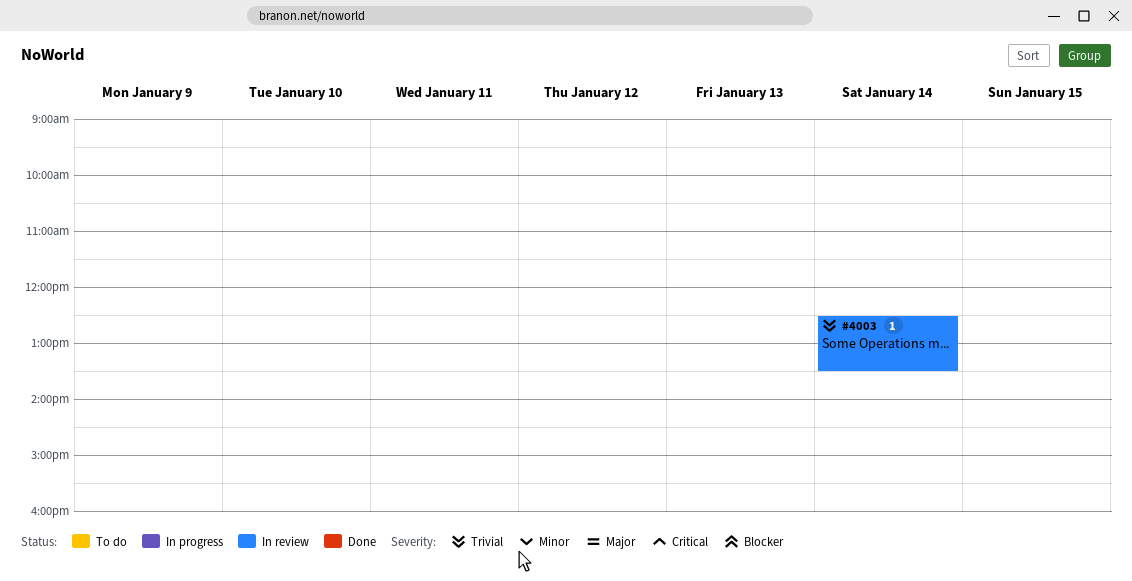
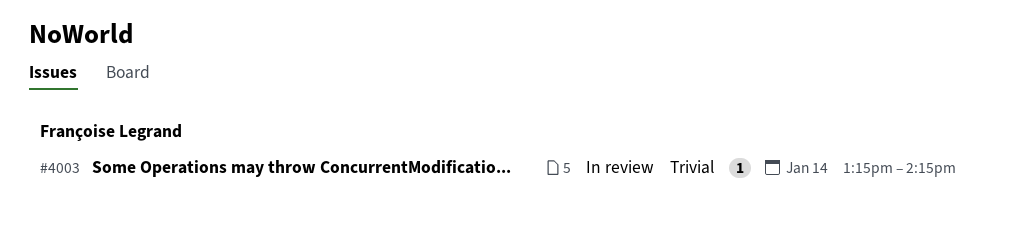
#4003, begins: 12:30 -> 13:15
#4003, ends: 13:30 -> 14:15

